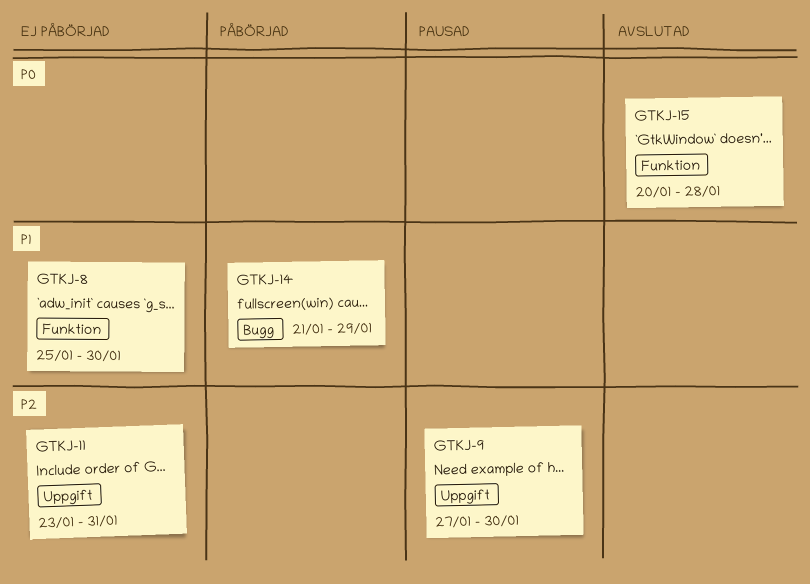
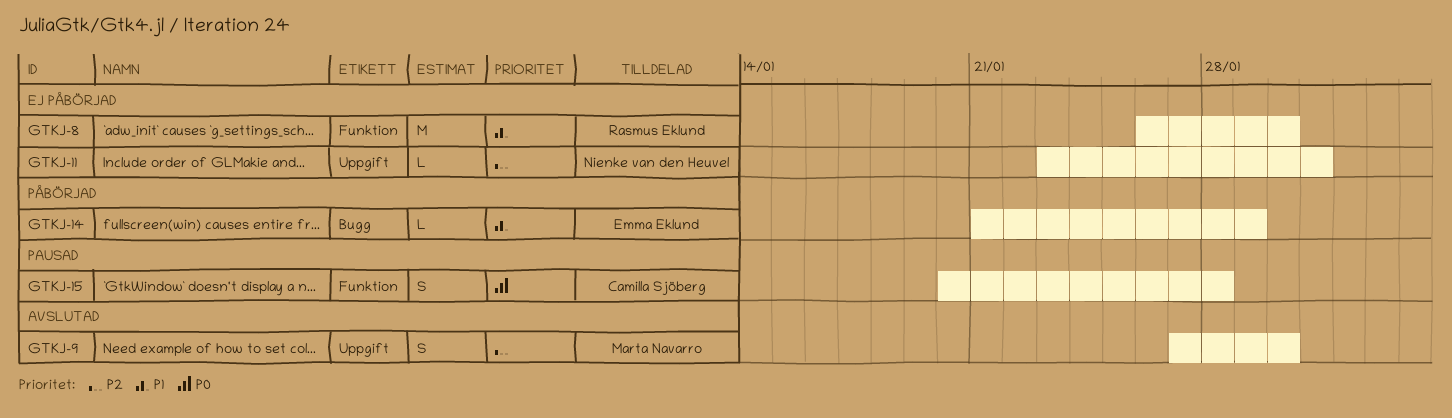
GTKJ-8, start: Jan 25 -> Jan 26
GTKJ-9, status: Pausad -> Avslutad
GTKJ-15, status: Avslutad -> Pausad

